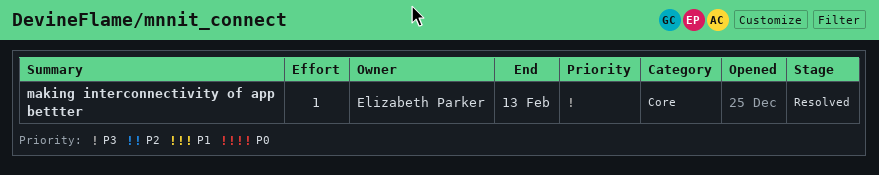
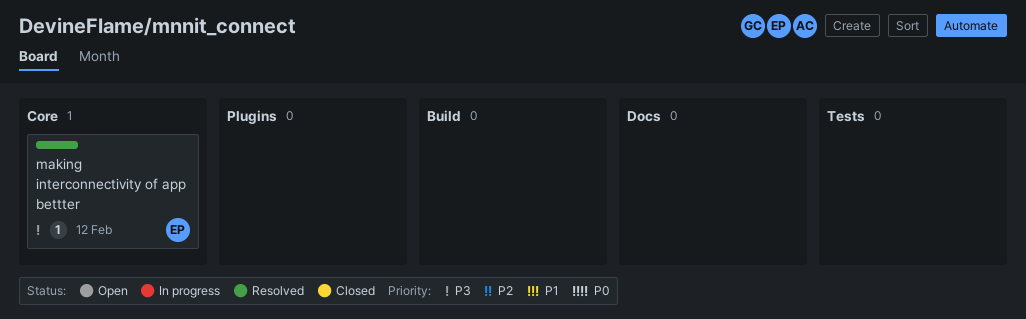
making interconnectivity of app bettter, due: Feb 13 -> Feb 12

